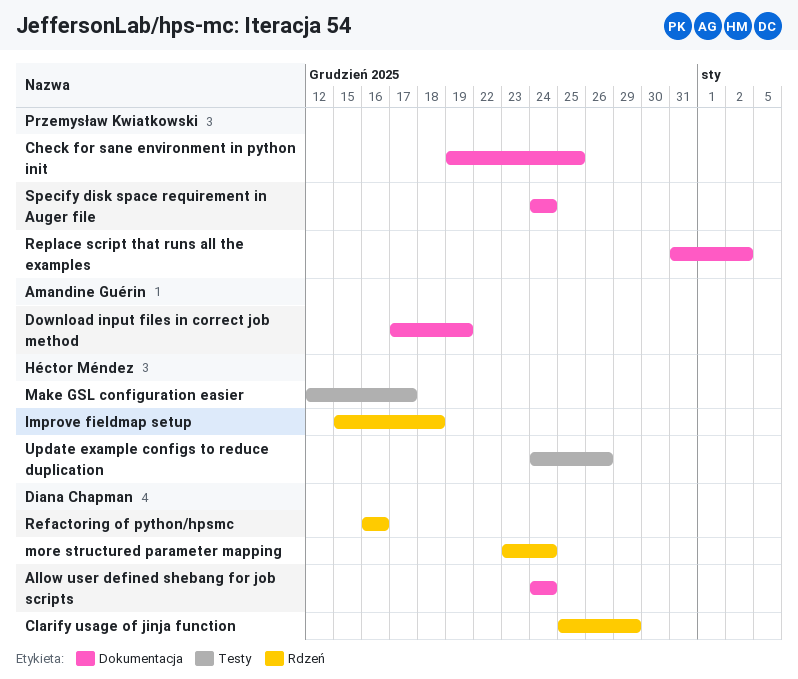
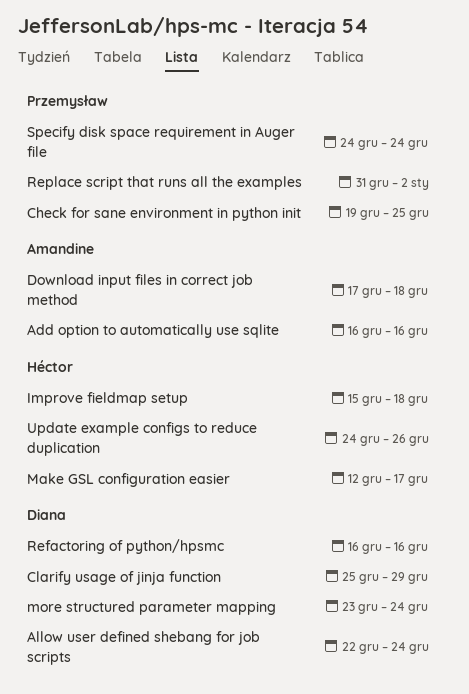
Add option to automatically use sqlite: none -> present
Allow user defined shebang for job scripts, start: Dec 24 -> Dec 22
Download input files in correct job method, due: Dec 19 -> Dec 18

